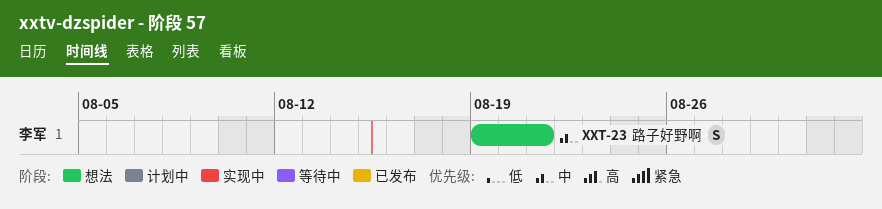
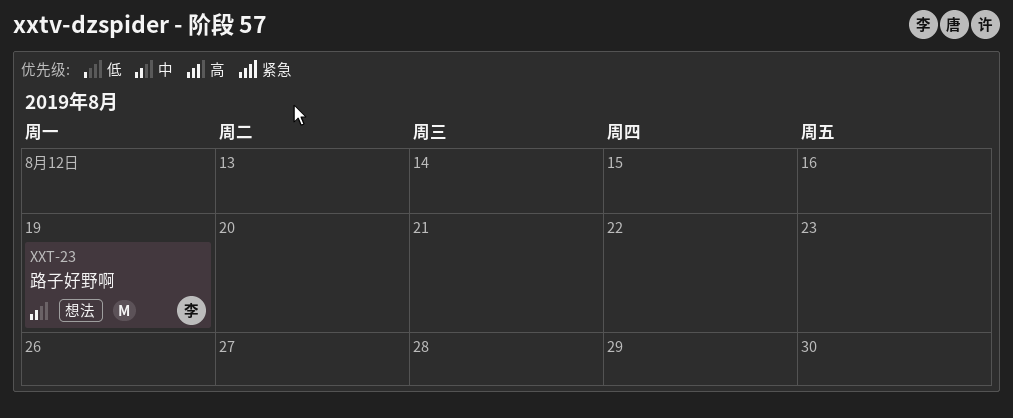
XXT-23, estimate: S -> M
XXT-23, due: Aug 21 -> Aug 19

